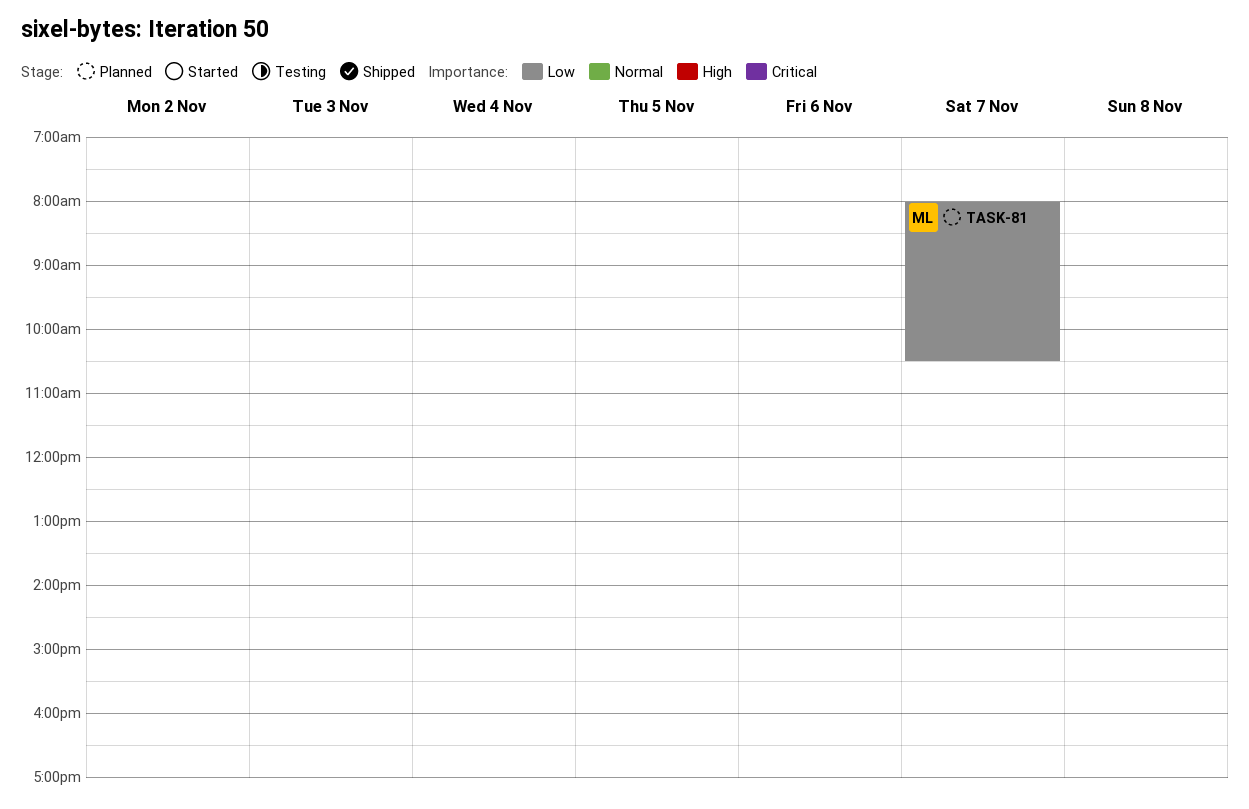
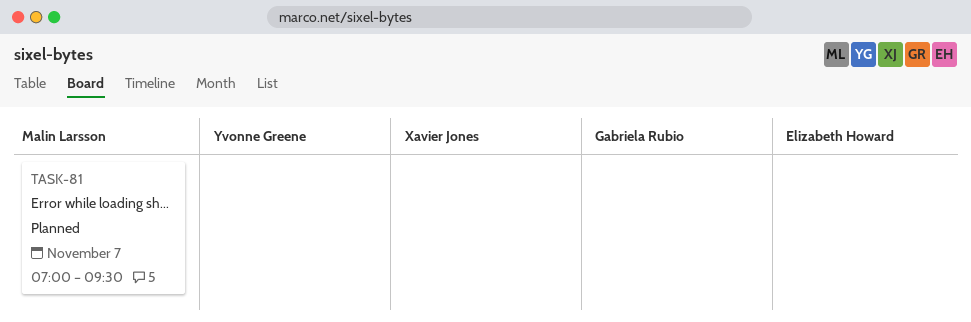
TASK-81, begins: 08:00 -> 07:00
TASK-81, ends: 10:30 -> 09:30

